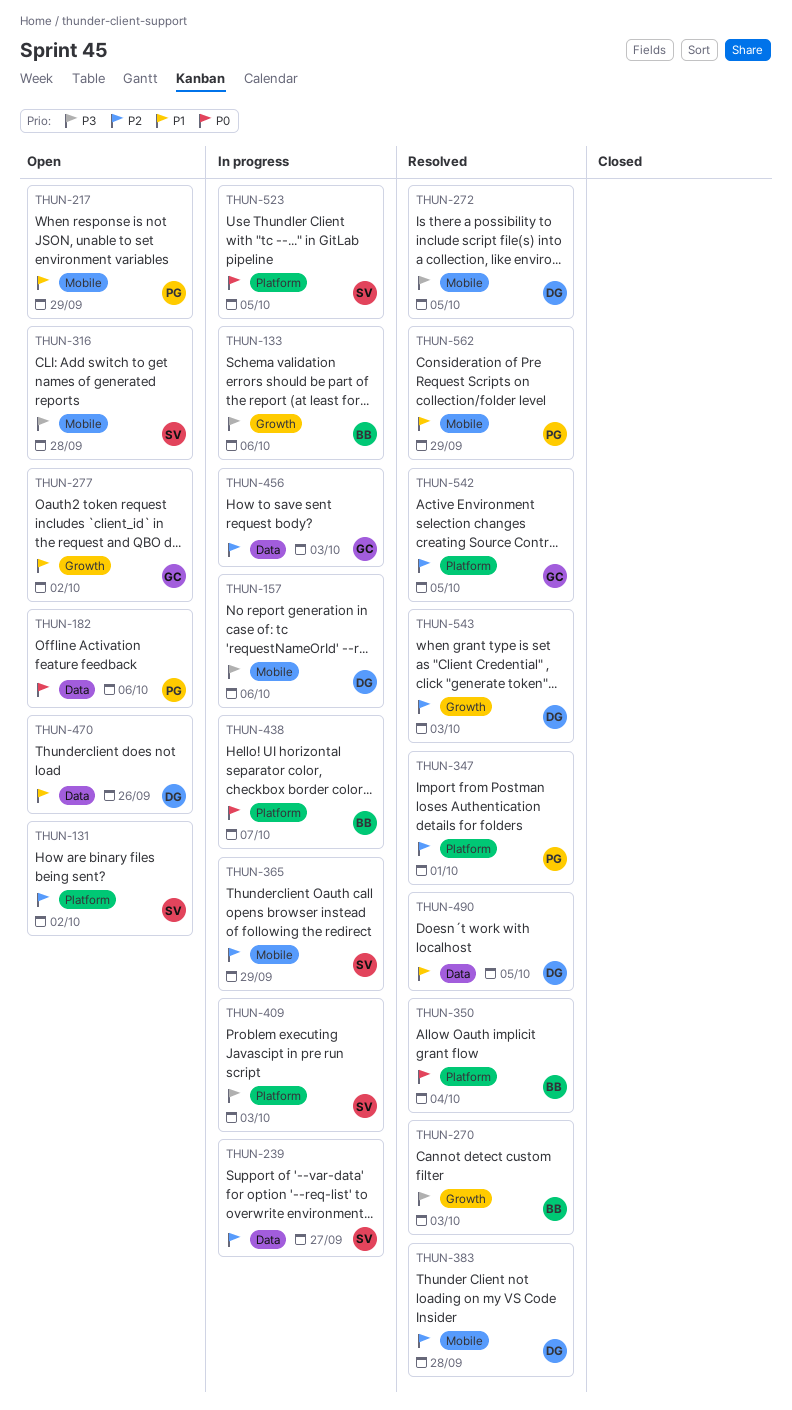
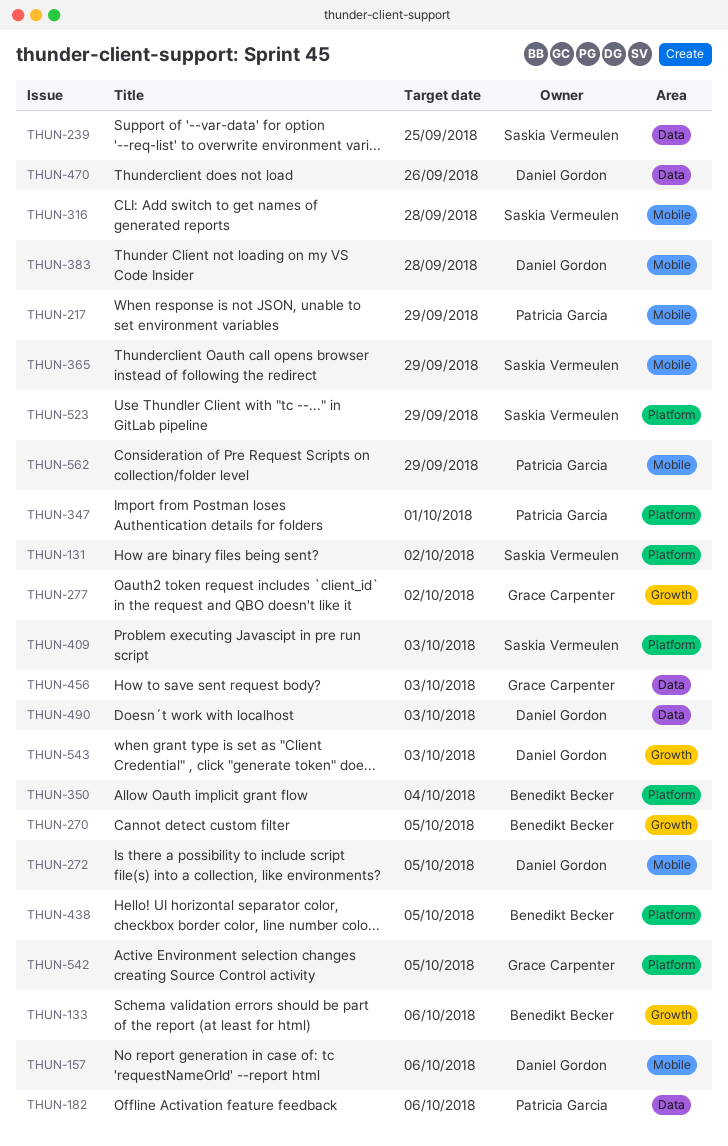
THUN-239, due: Sep 27 -> Sep 25
THUN-270, due: Oct 3 -> Oct 5
THUN-438, due: Oct 7 -> Oct 5
THUN-490, due: Oct 5 -> Oct 3
THUN-523, due: Oct 5 -> Sep 29

